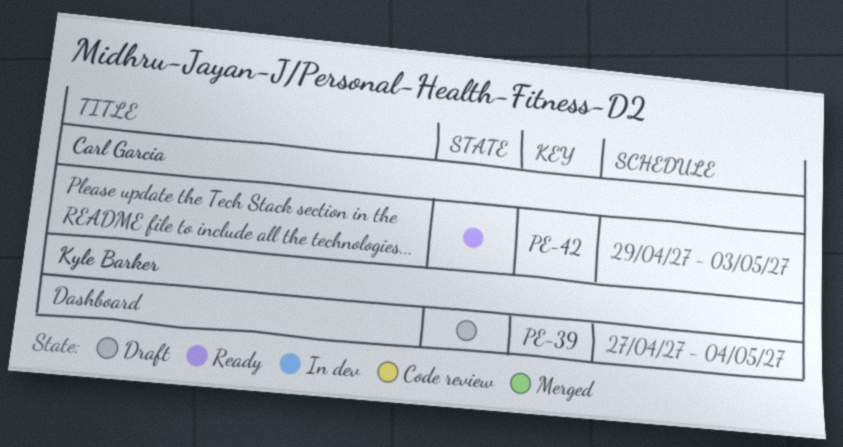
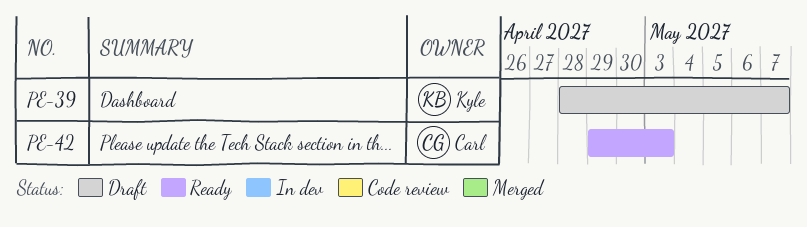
PE-39, start: Apr 27 -> Apr 28
PE-39, due: May 4 -> May 7

